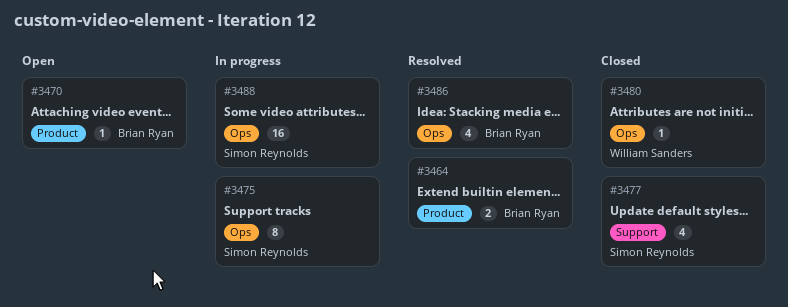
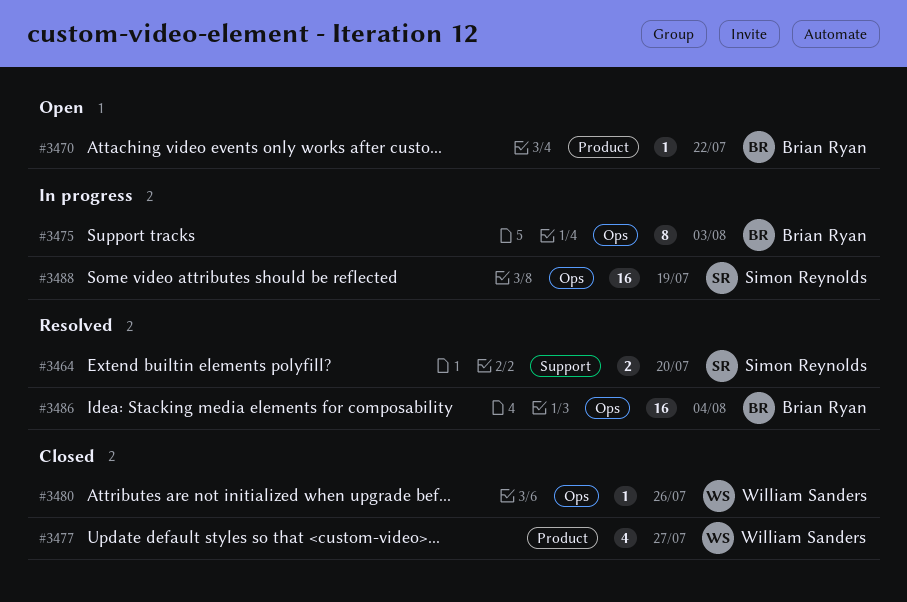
#3464, owner: Brian Ryan -> Simon Reynolds
#3464, label: Product -> Support
#3475, owner: Simon Reynolds -> Brian Ryan
#3477, owner: Simon Reynolds -> William Sanders
#3477, label: Support -> Product
#3486, estimate: 4 -> 16

